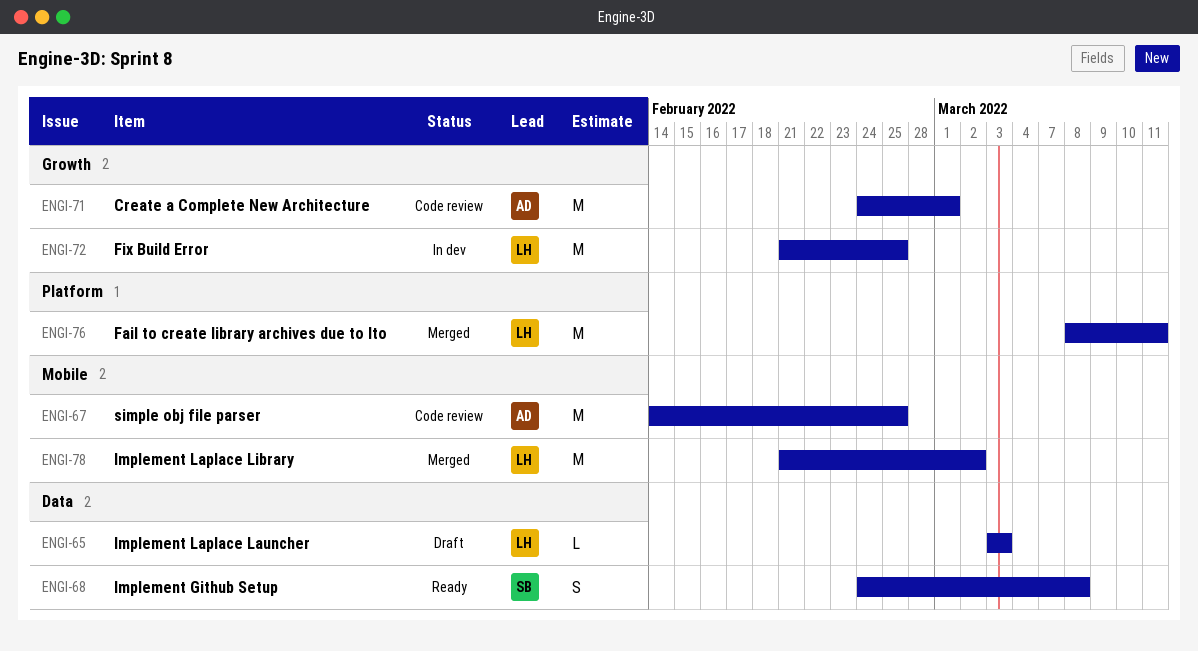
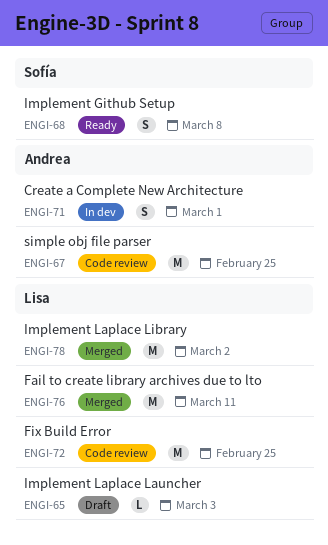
ENGI-71, status: Code review -> In dev
ENGI-71, estimate: M -> S
ENGI-72, status: In dev -> Code review

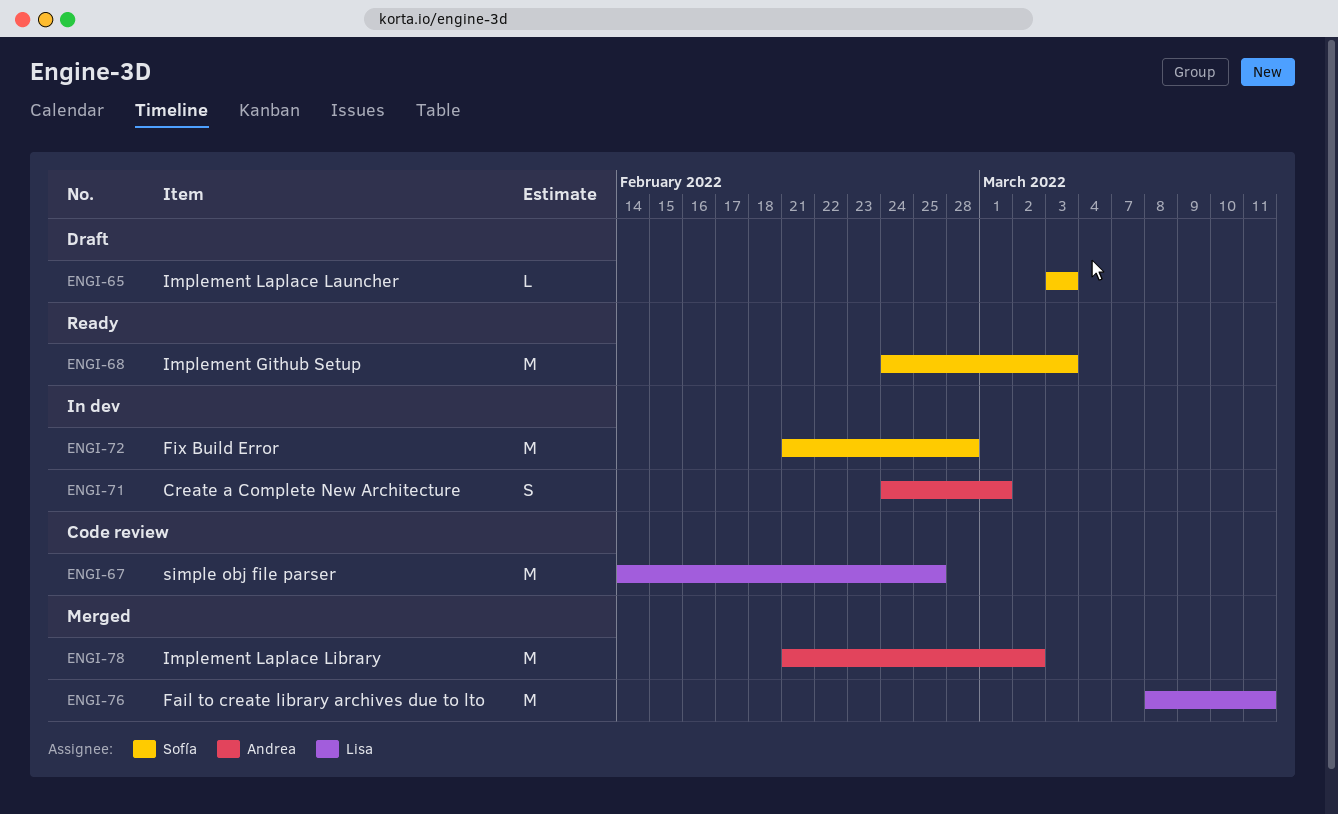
ENGI-65, owner: Lisa -> Sofía
ENGI-67, owner: Andrea -> Lisa
ENGI-68, estimate: S -> M
ENGI-68, due: Mar 8 -> Mar 3
ENGI-72, status: Code review -> In dev
ENGI-72, owner: Lisa -> Sofía
ENGI-72, due: Feb 25 -> Feb 28
ENGI-78, owner: Lisa -> Andrea

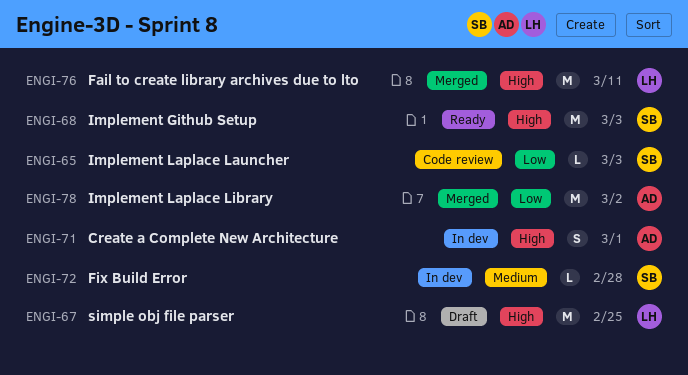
ENGI-65, status: Draft -> Code review
ENGI-67, status: Code review -> Draft
ENGI-72, estimate: M -> L

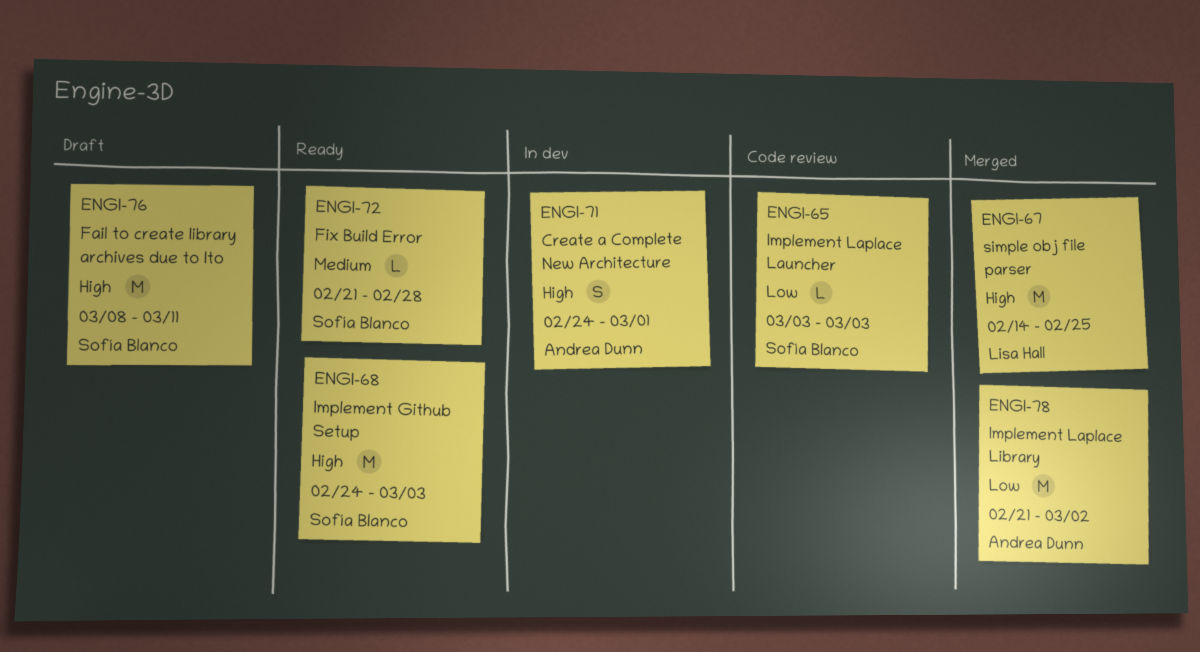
ENGI-67, status: Draft -> Merged
ENGI-72, status: In dev -> Ready
ENGI-76, status: Merged -> Draft
ENGI-76, owner: Lisa Hall -> Sofía Blanco

